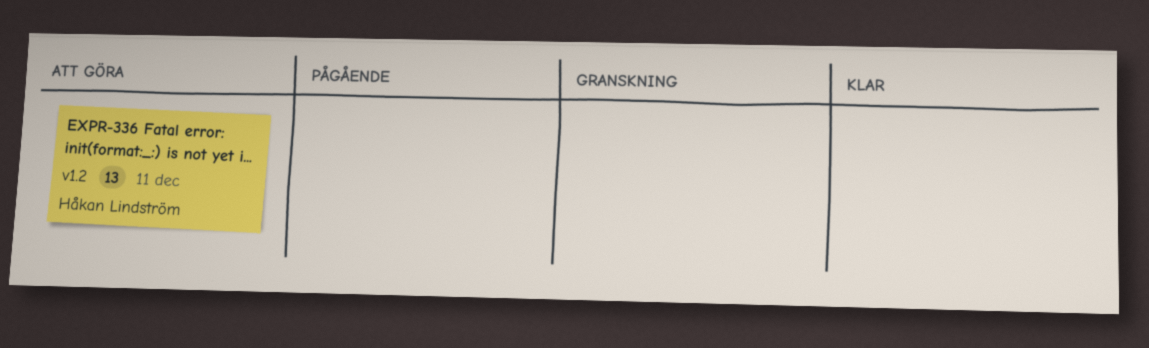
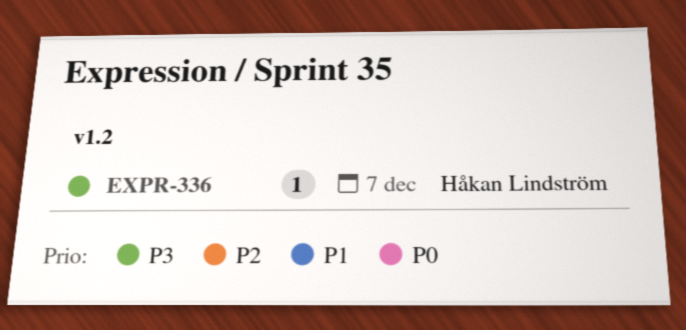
EXPR-336, estimate: 13 -> 1
EXPR-336, due: Dec 11 -> Dec 7

